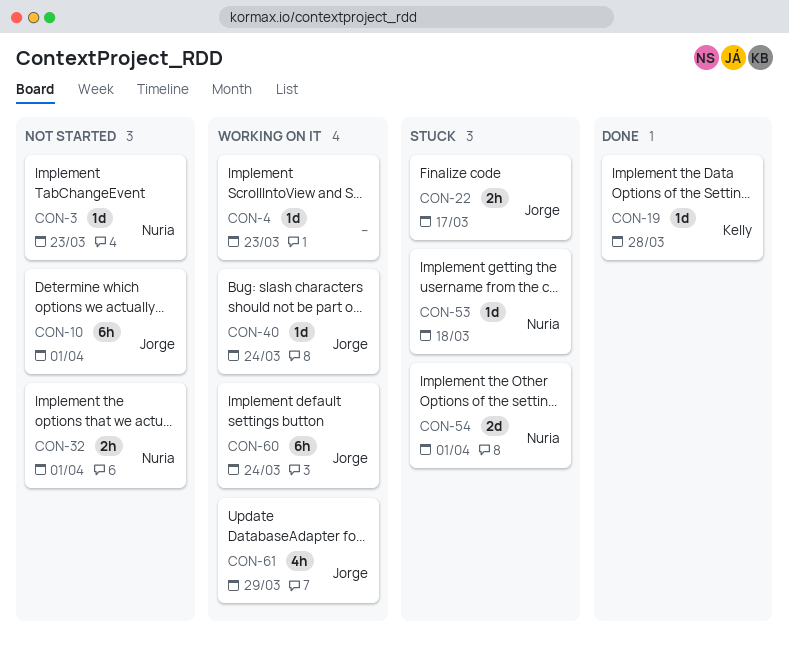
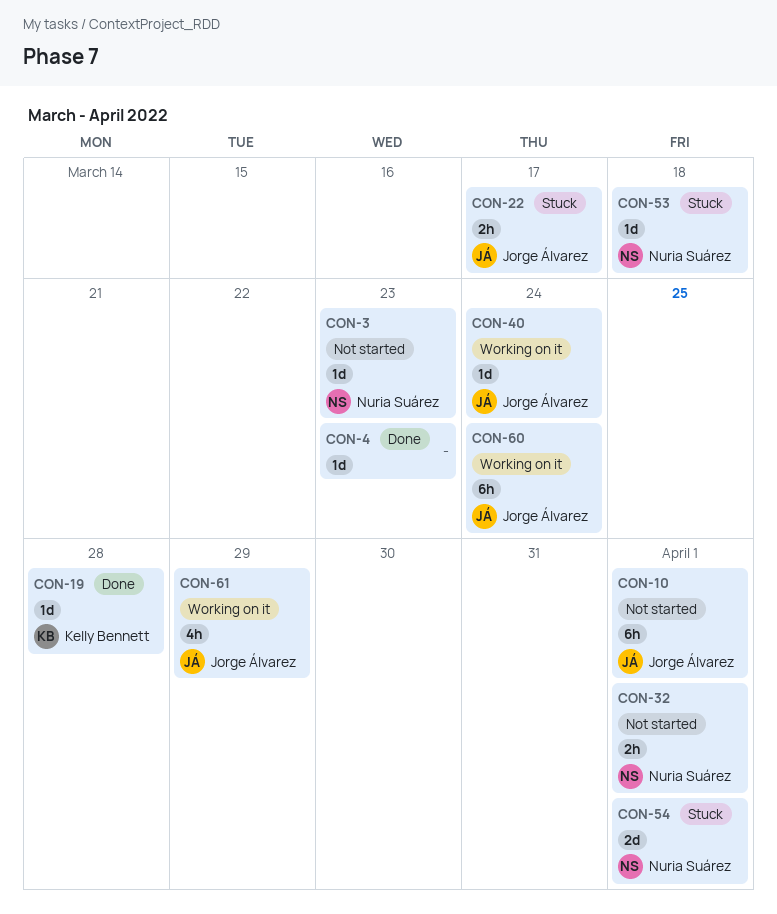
CON-4, status: Working on it -> Done

